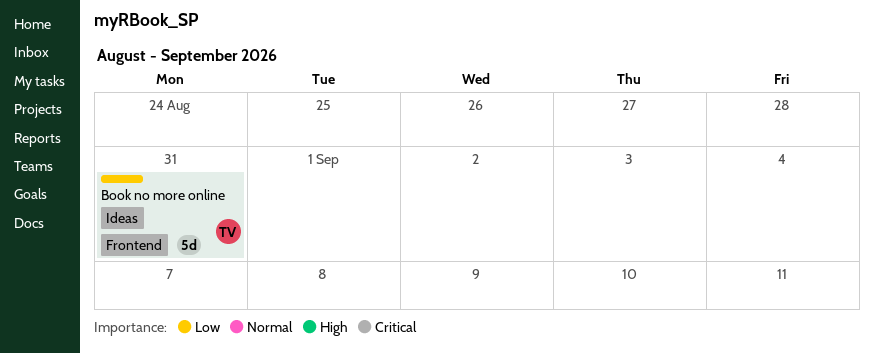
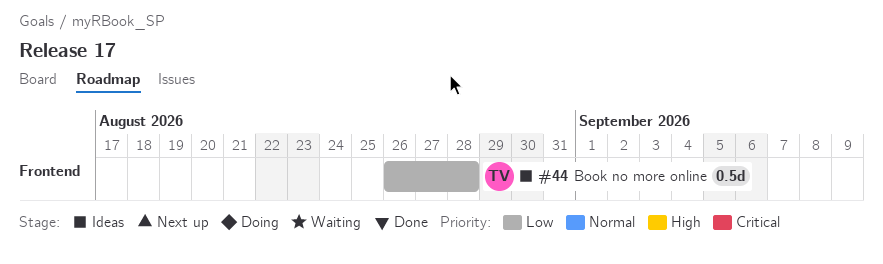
Book no more online, estimate: 5d -> 0.5d
Book no more online, due: Aug 31 -> Aug 28

